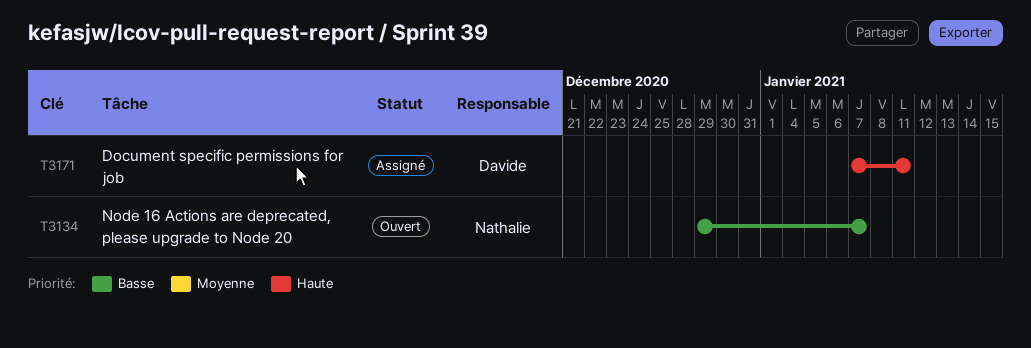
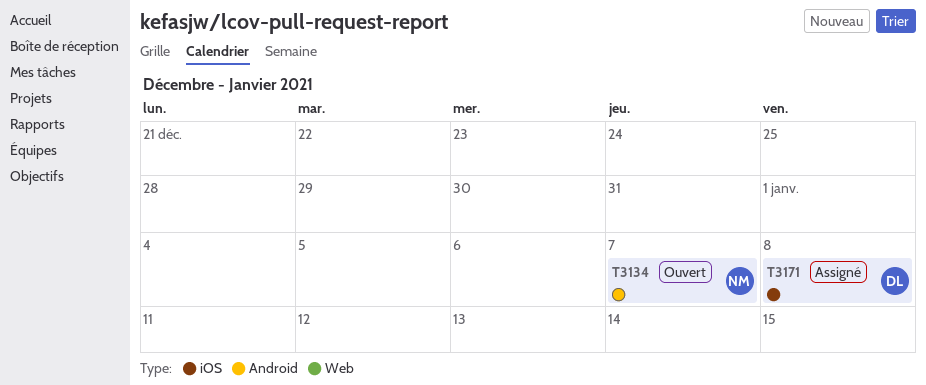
T3171, due: Jan 11 -> Jan 8

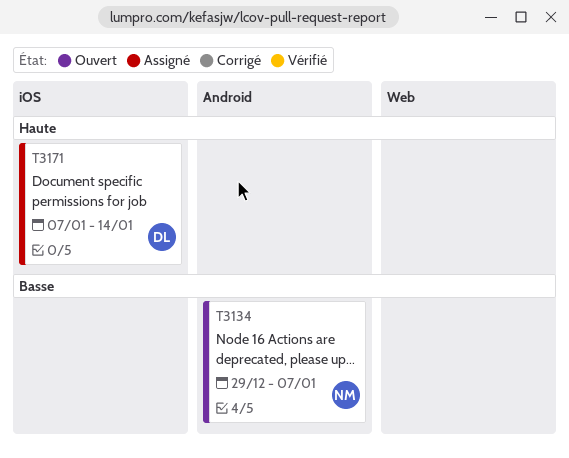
T3171, due: Jan 8 -> Jan 14

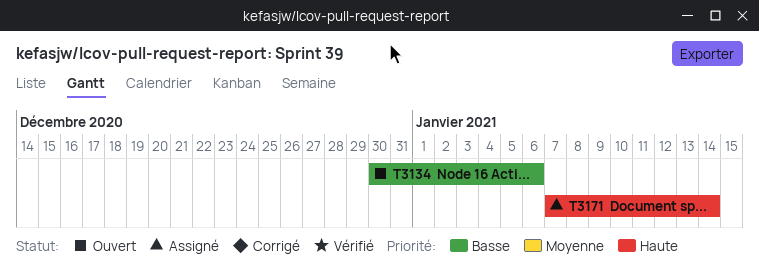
T3134, start: Dec 29 -> Dec 30
T3134, due: Jan 7 -> Jan 6

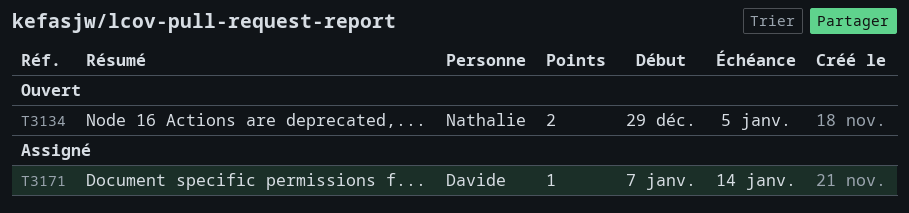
T3134, start: Dec 30 -> Dec 29
T3134, due: Jan 6 -> Jan 5

